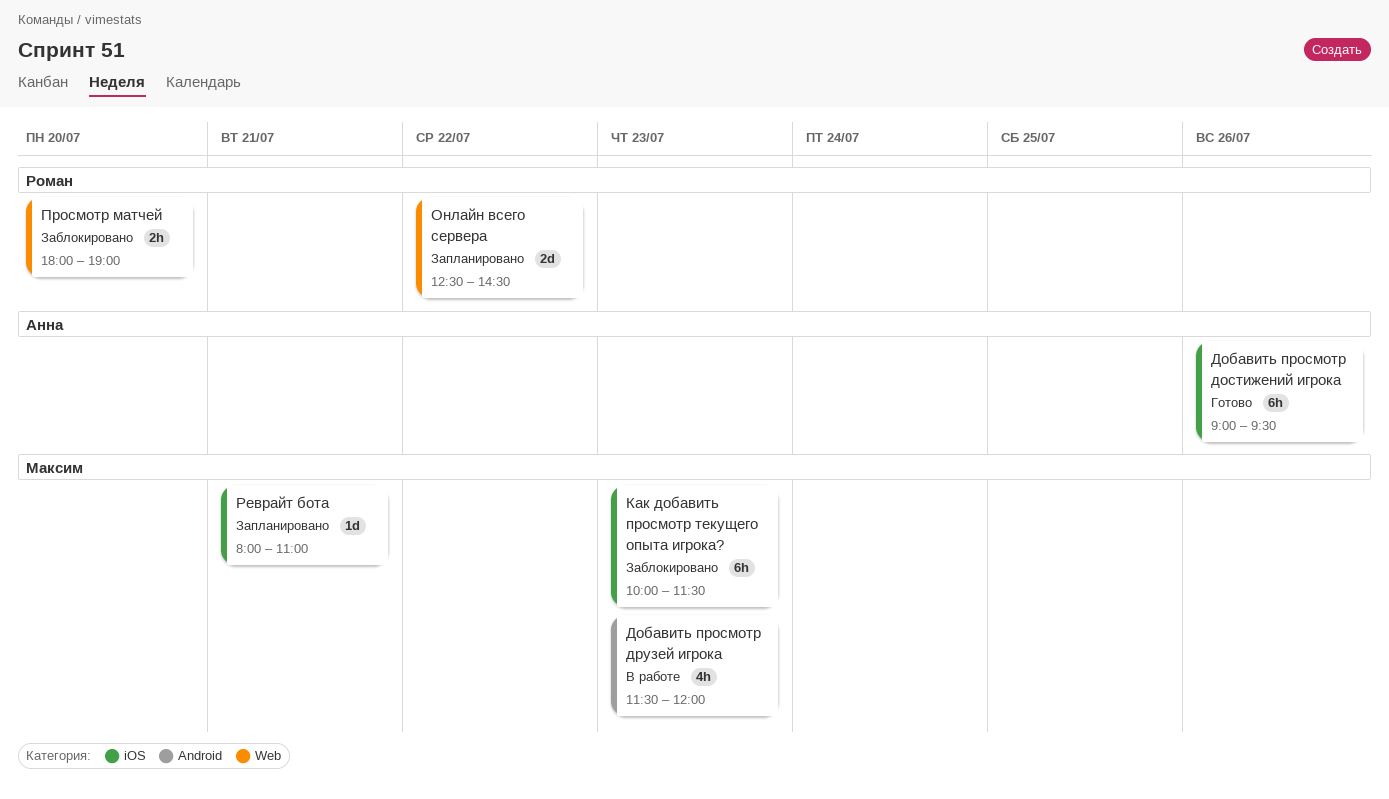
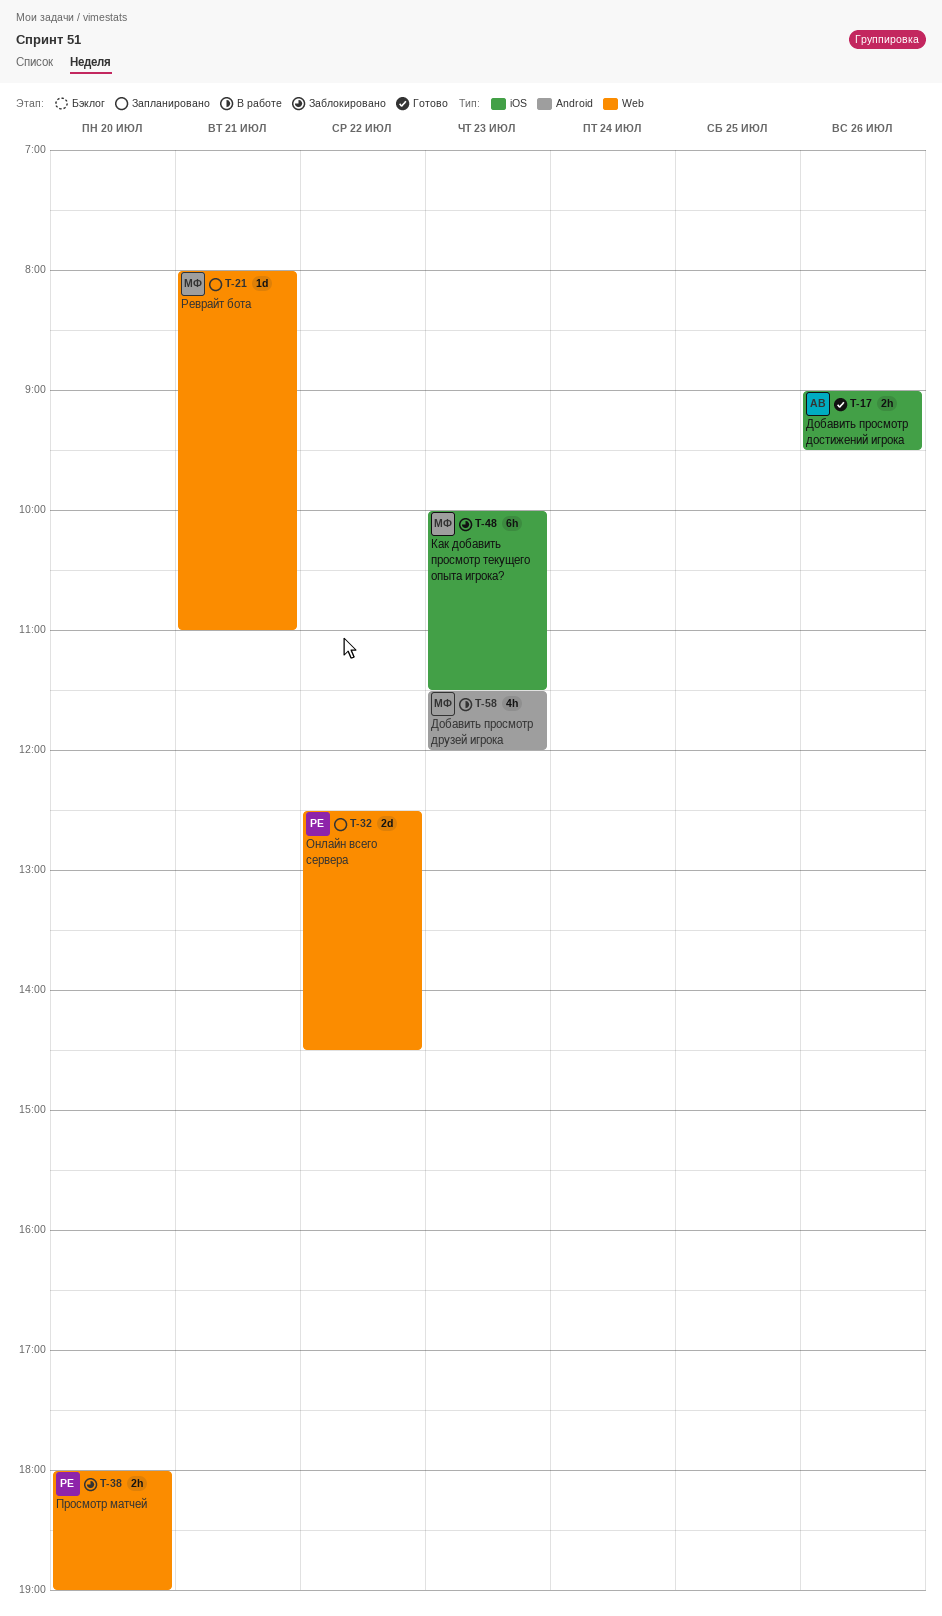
Добавить просмотр достижений игрока, estimate: 6h -> 2h
Реврайт бота, label: iOS -> Web

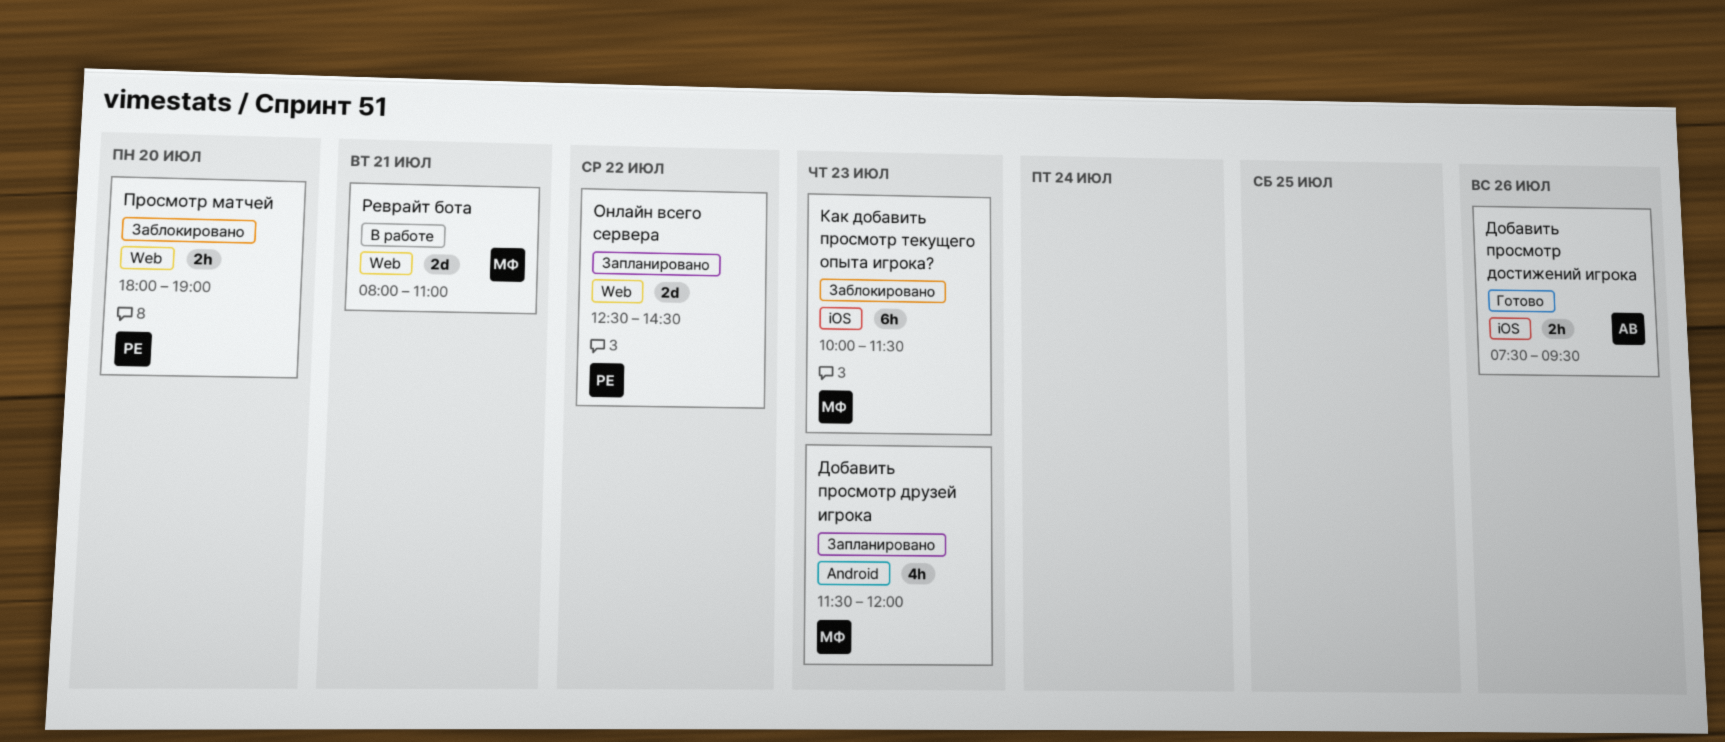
Добавить просмотр достижений игрока, begins: 09:00 -> 07:30
Добавить просмотр друзей игрока, status: В работе -> Запланировано
Реврайт бота, status: Запланировано -> В работе
Реврайт бота, estimate: 1d -> 2d

